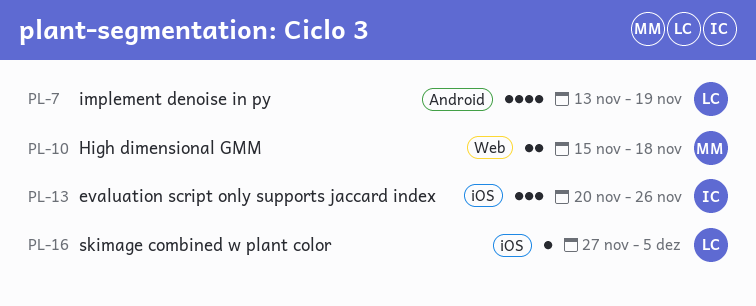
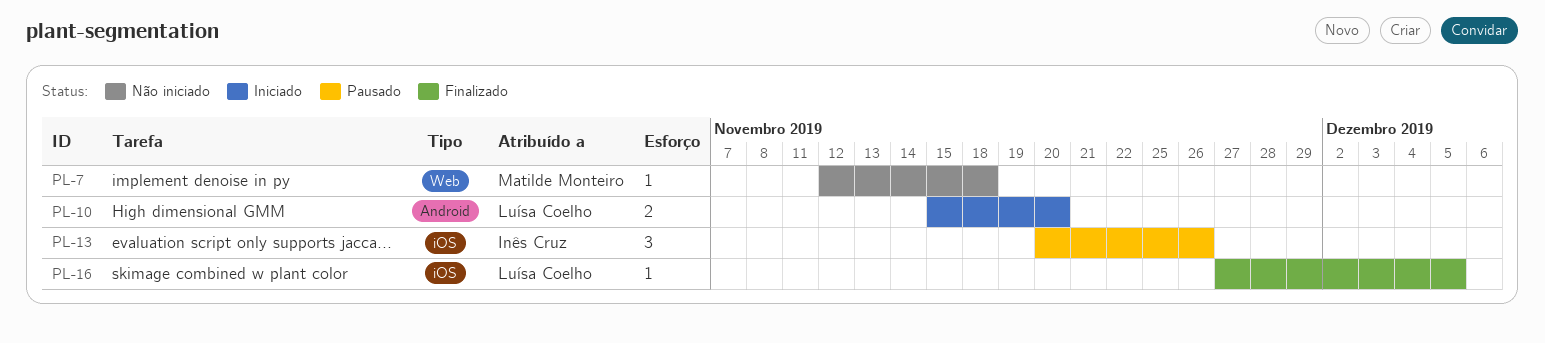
PL-7, owner: Luísa Coelho -> Matilde Monteiro
PL-7, label: Android -> Web
PL-7, estimate: 4 -> 1
PL-7, start: Nov 13 -> Nov 12
PL-7, due: Nov 19 -> Nov 18
PL-10, owner: Matilde Monteiro -> Luísa Coelho
PL-10, label: Web -> Android
PL-10, due: Nov 18 -> Nov 20

